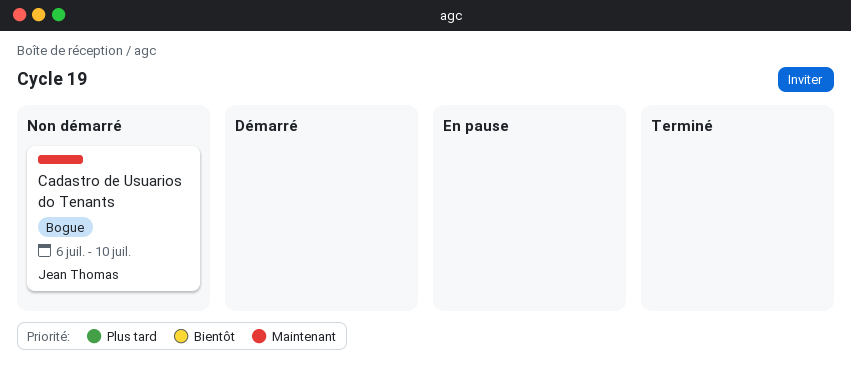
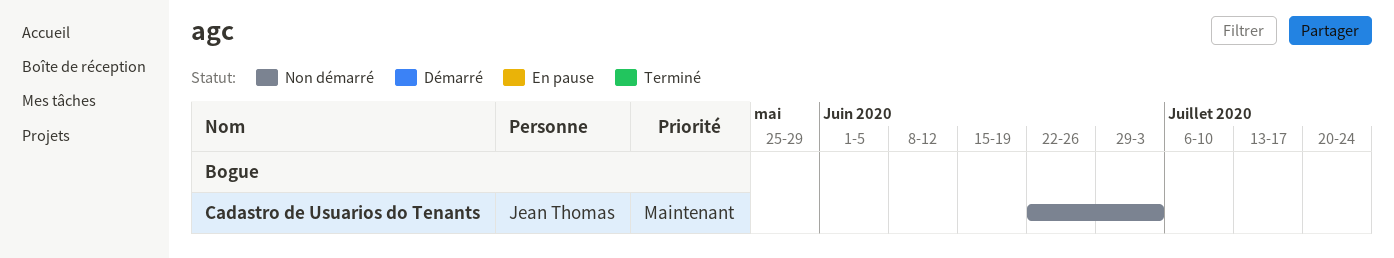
Cadastro de Usuarios do Tenants, start: Jul 6 -> Jun 22
Cadastro de Usuarios do Tenants, due: Jul 10 -> Jul 3

